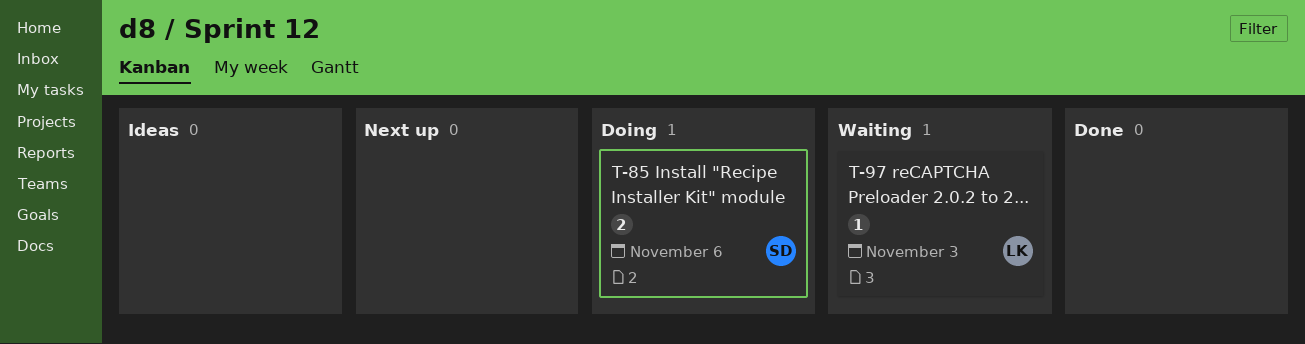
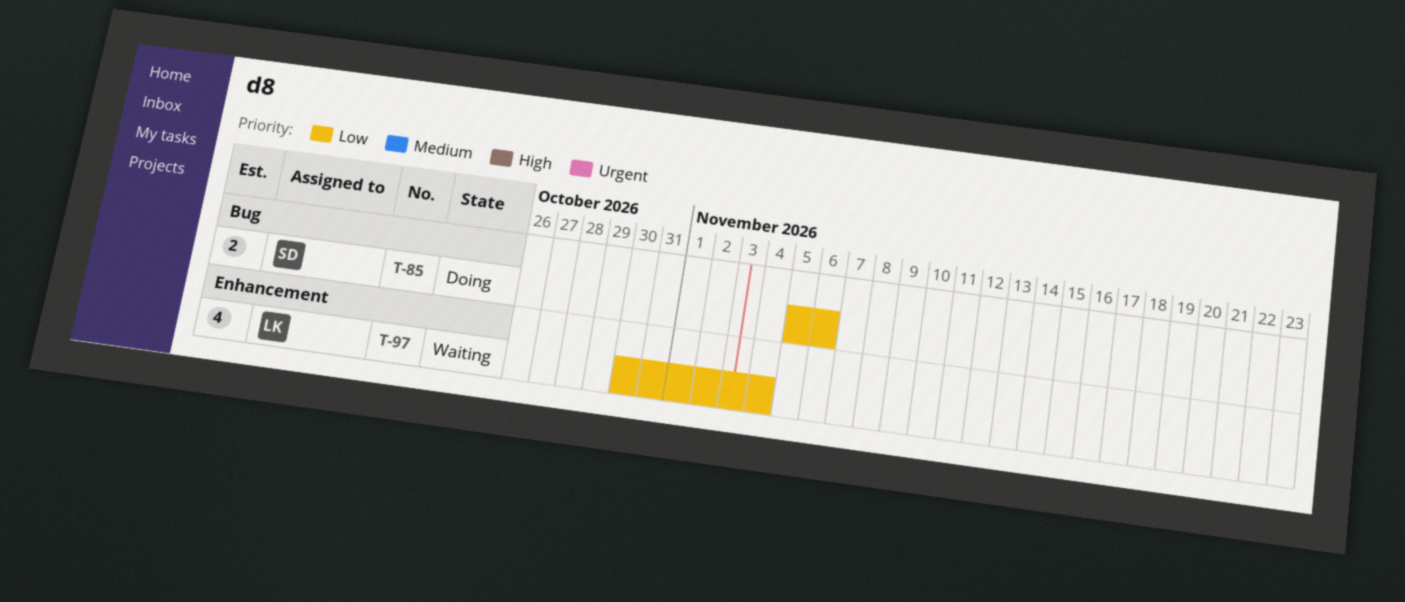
T-97, estimate: 1 -> 4
T-97, due: Nov 3 -> Nov 4

